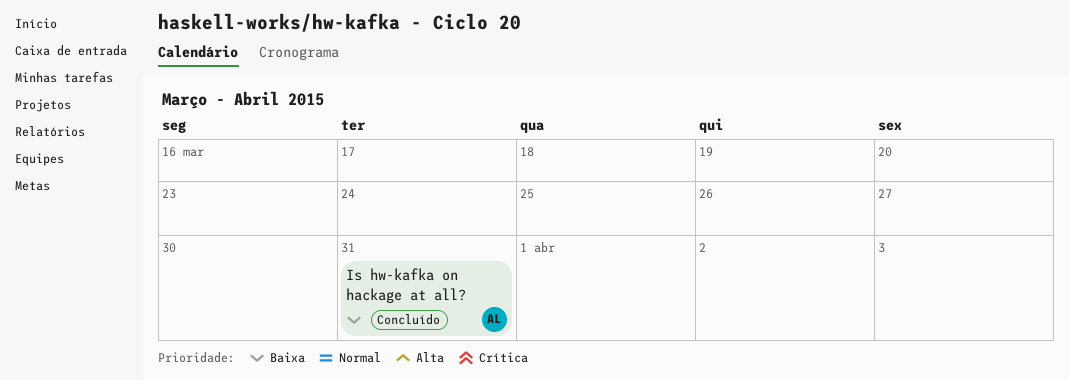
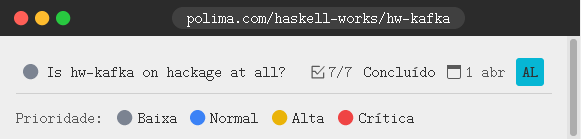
Is hw-kafka on hackage at all?, due: Mar 31 -> Apr 1

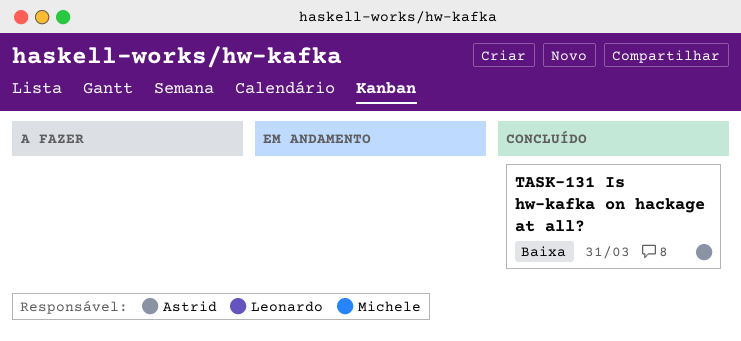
Is hw-kafka on hackage at all?, due: Apr 1 -> Mar 31

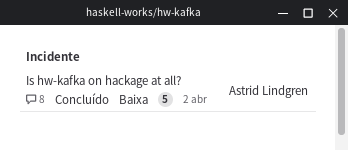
Is hw-kafka on hackage at all?, due: Mar 31 -> Apr 2

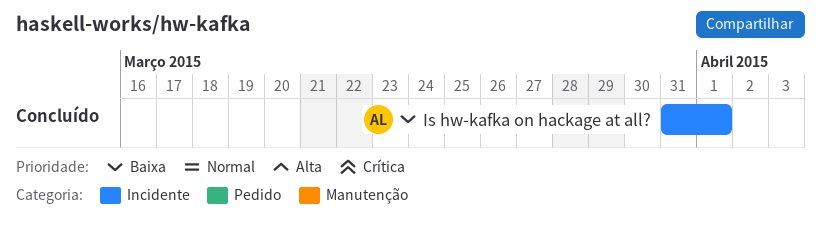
Is hw-kafka on hackage at all?, due: Apr 2 -> Apr 1

